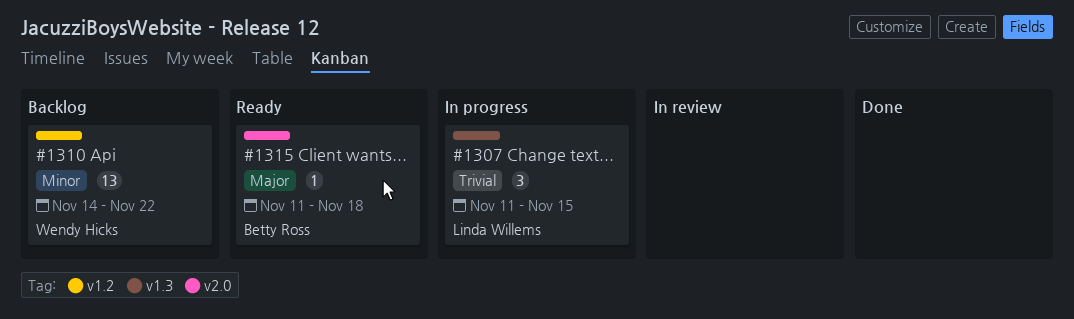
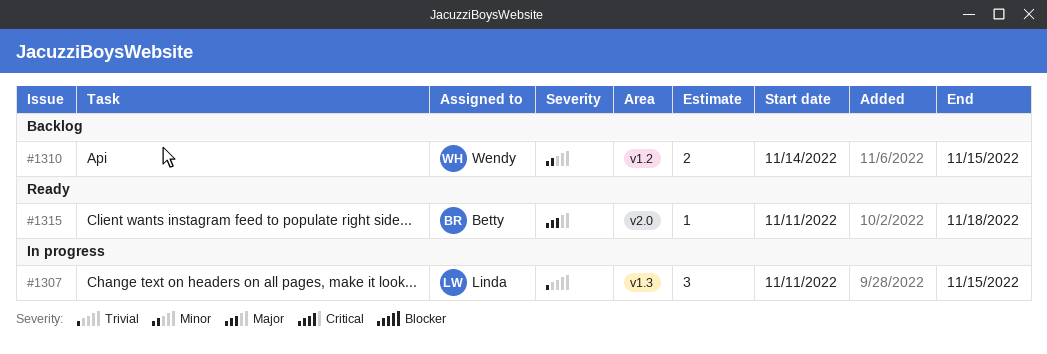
#1310, estimate: 13 -> 2
#1310, due: Nov 22 -> Nov 15

